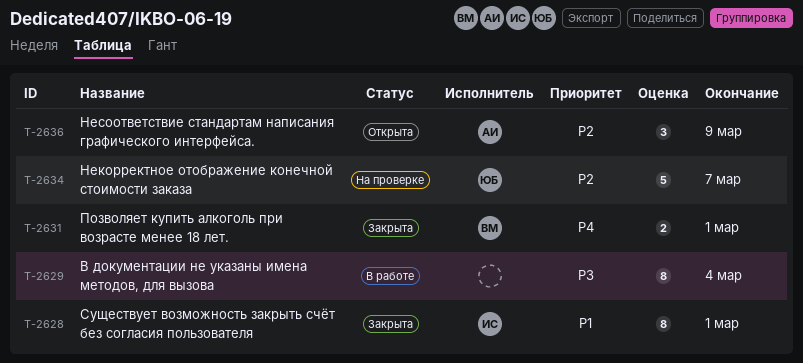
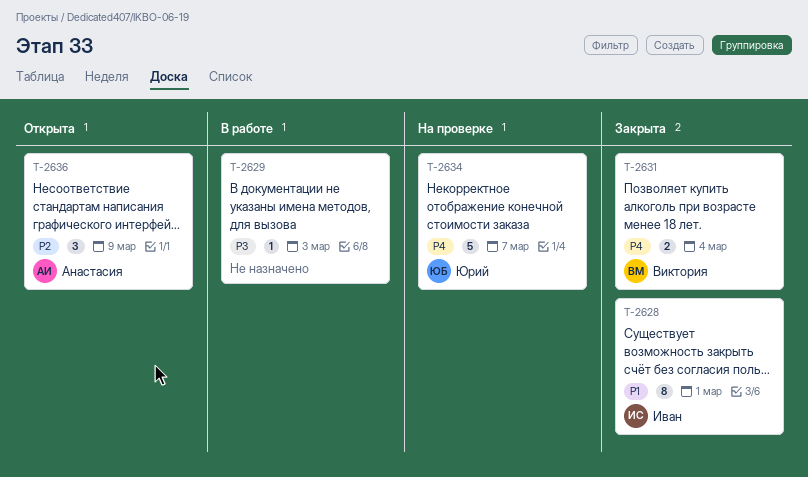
T-2629, estimate: 8 -> 1
T-2629, due: Mar 4 -> Mar 3
T-2631, due: Mar 1 -> Mar 4
T-2634, priority: P2 -> P4

